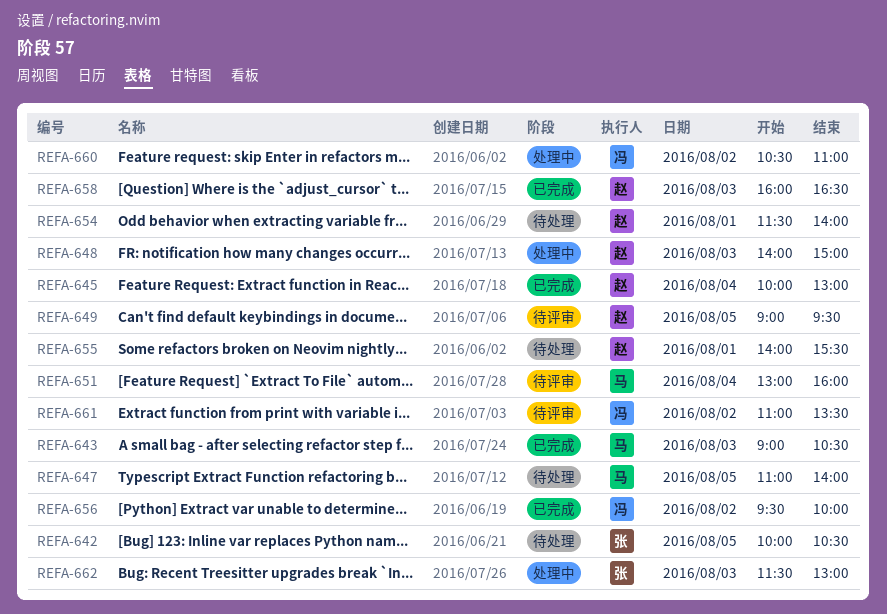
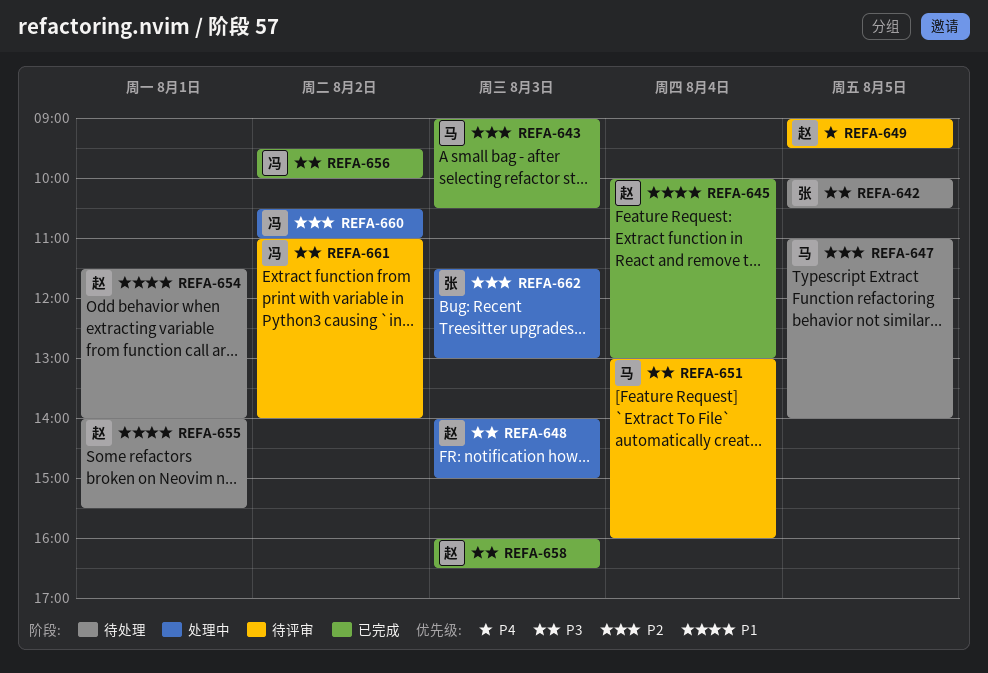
REFA-661, ends: 13:30 -> 14:00

